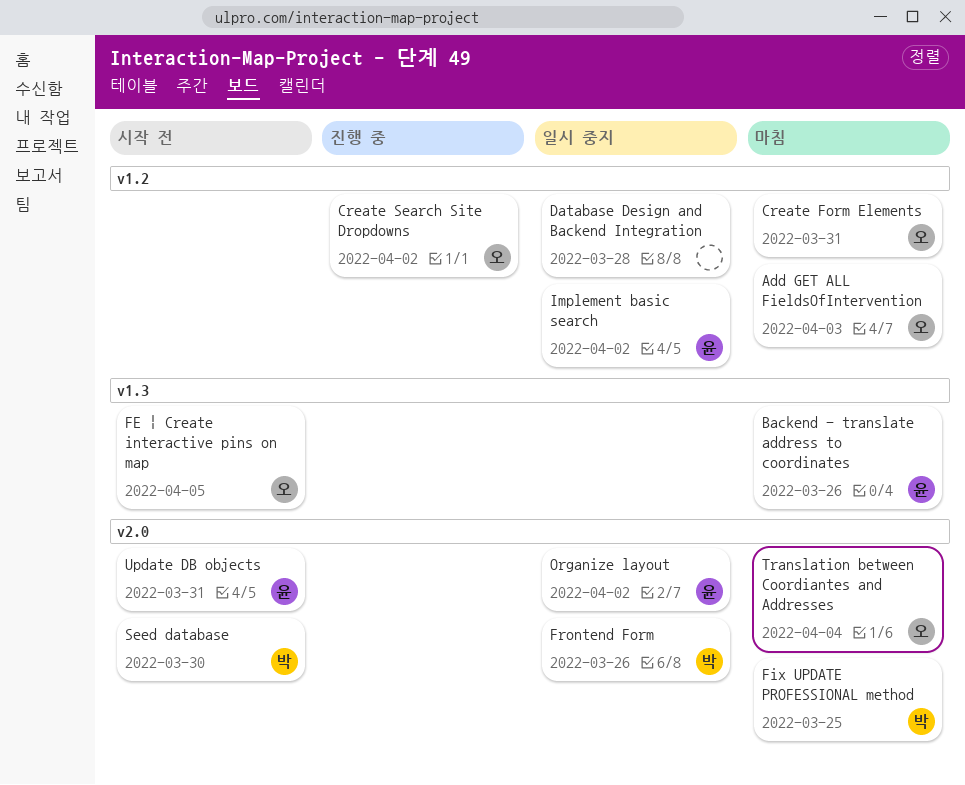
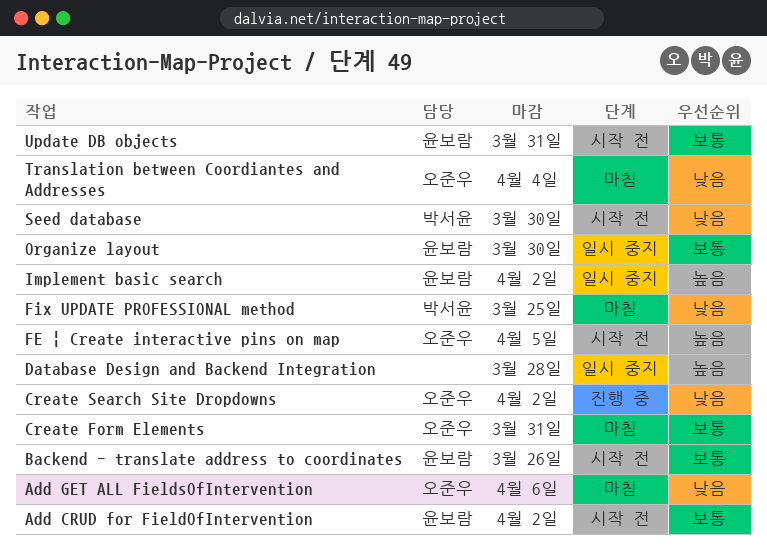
Add CRUD for FieldOfIntervention: none -> present
Add GET ALL FieldsOfIntervention, due: Apr 3 -> Apr 6
Backend - translate address to coordinates, status: 마침 -> 시작 전
Frontend Form: present -> none
Organize layout, due: Apr 2 -> Mar 30

